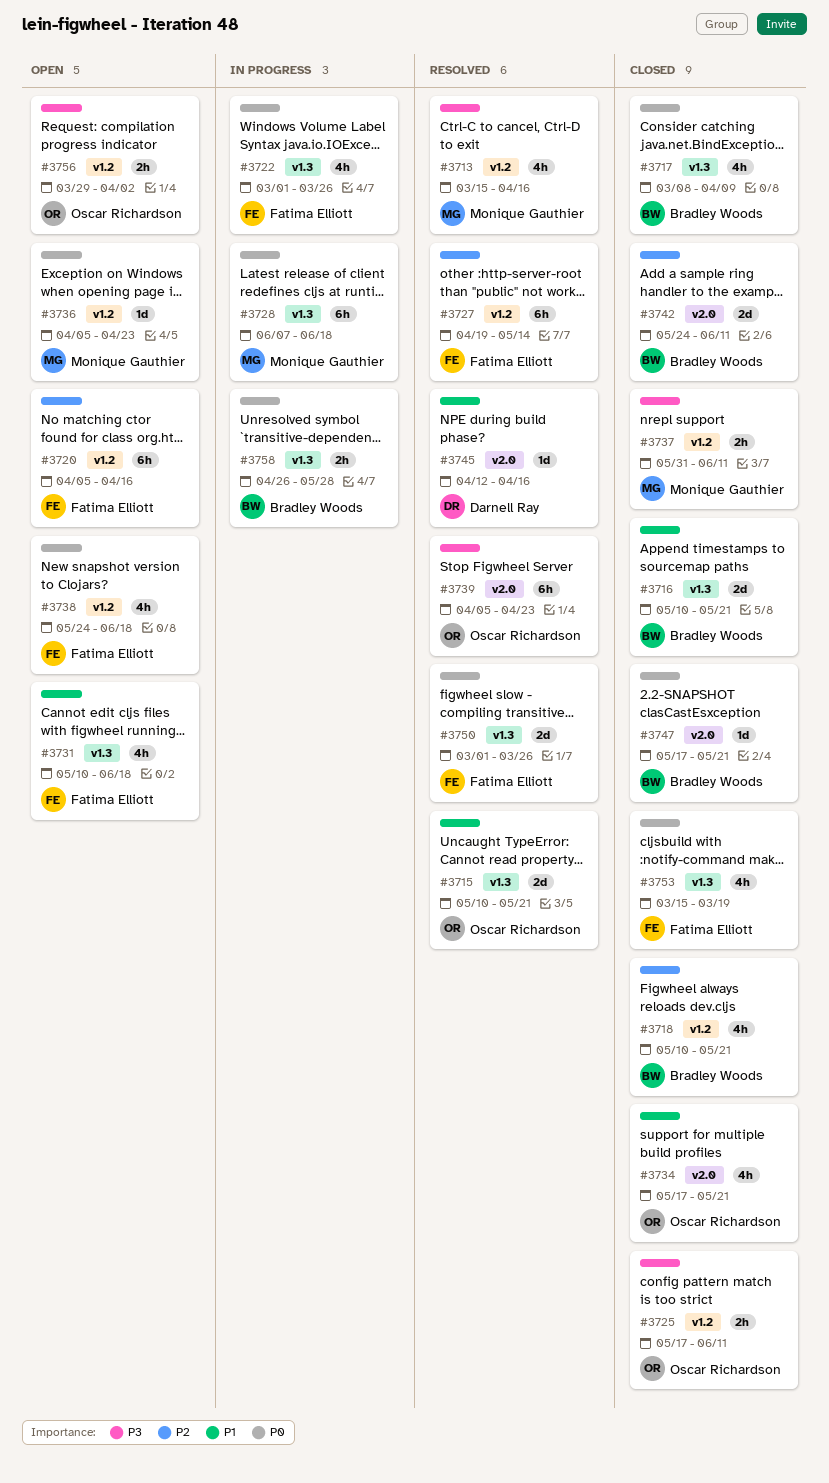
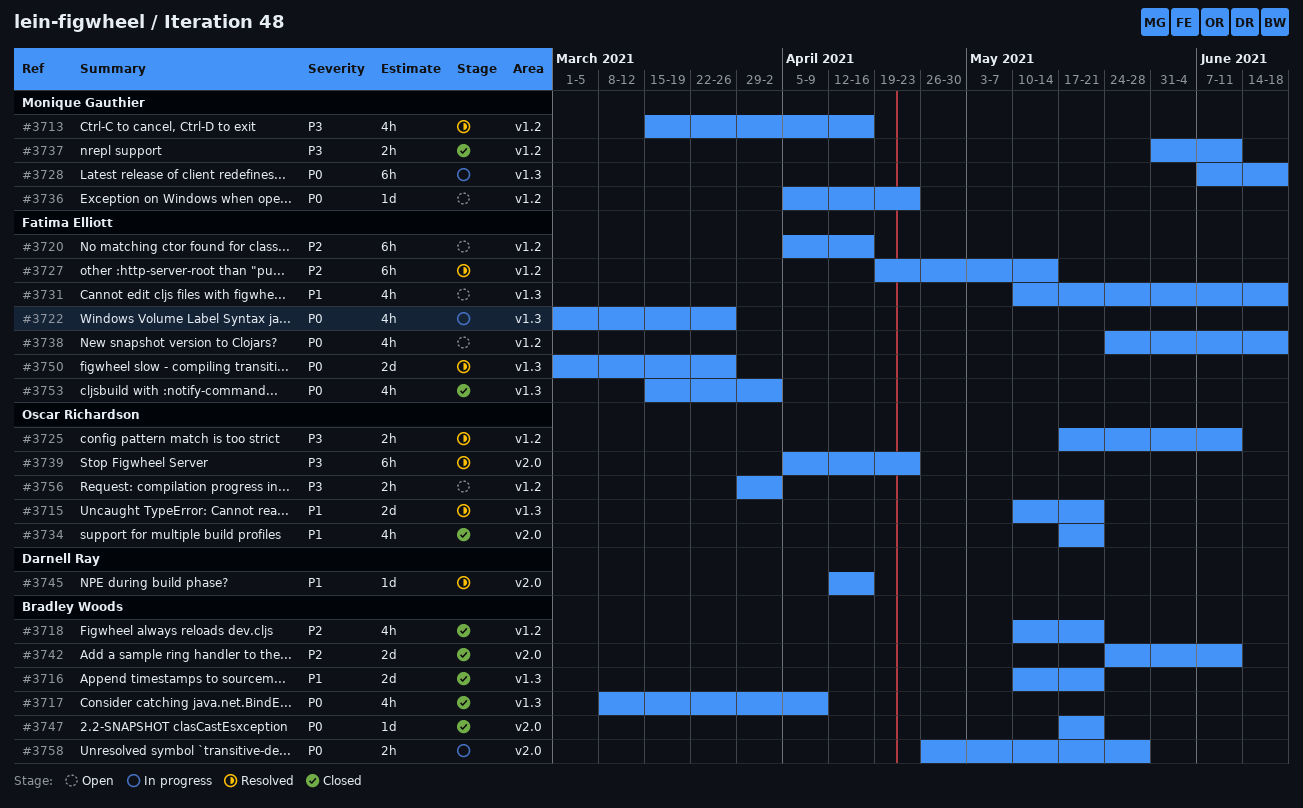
#3725, status: Closed -> Resolved
#3753, due: Mar 19 -> Apr 2
#3758, label: v1.3 -> v2.0

